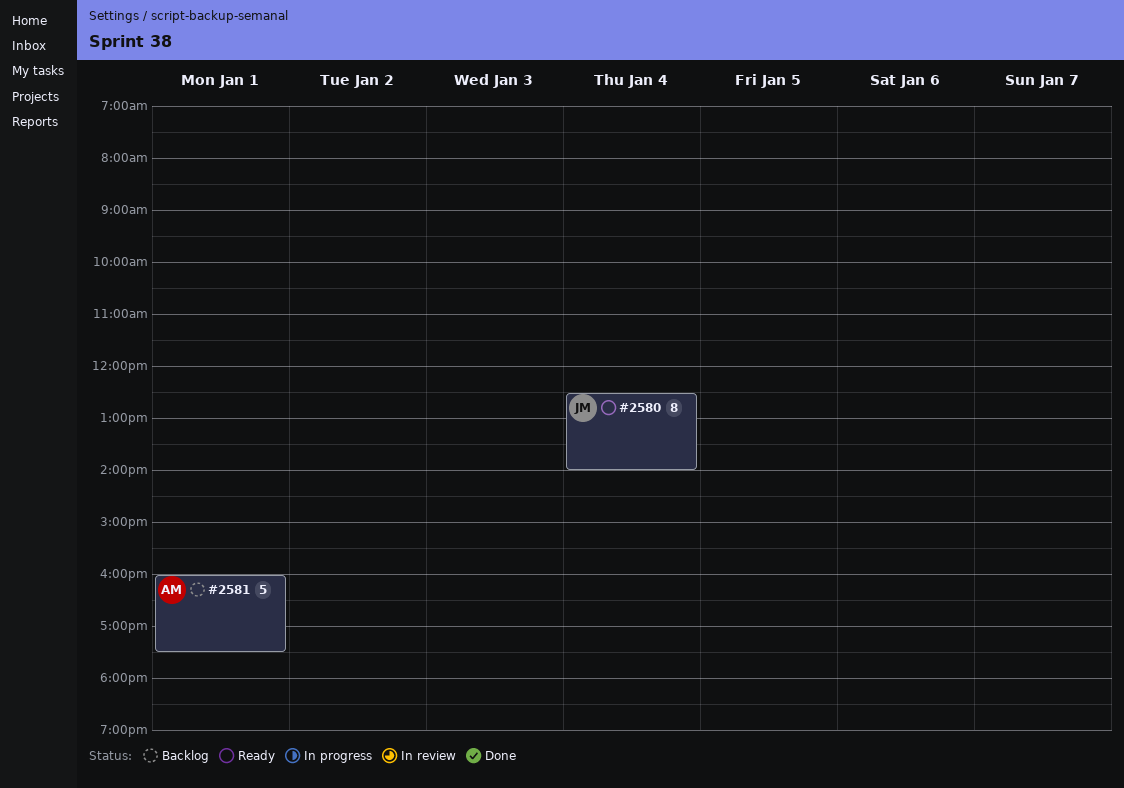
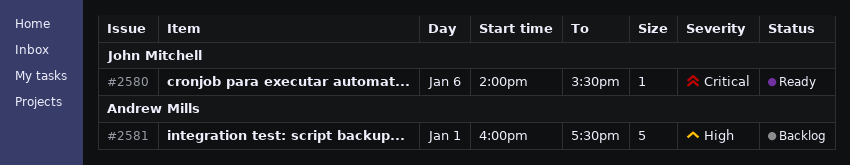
#2580, estimate: 8 -> 1
#2580, day: Jan 4 -> Jan 6
#2580, begins: 12:30 -> 14:00
#2580, ends: 14:00 -> 15:30

